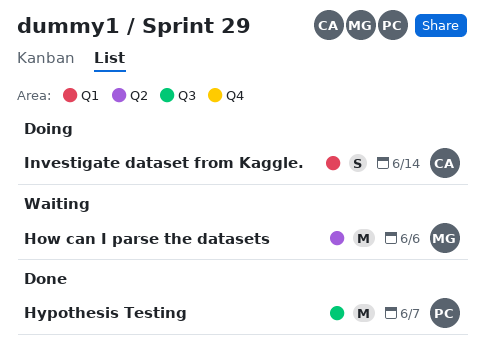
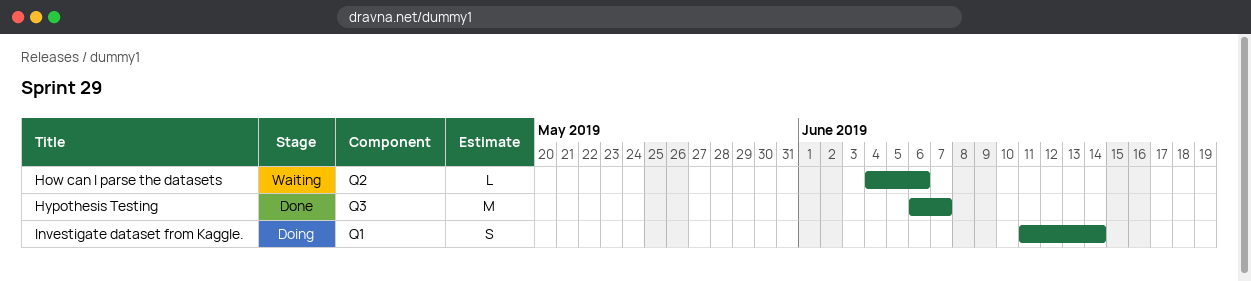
How can I parse the datasets, estimate: M -> L

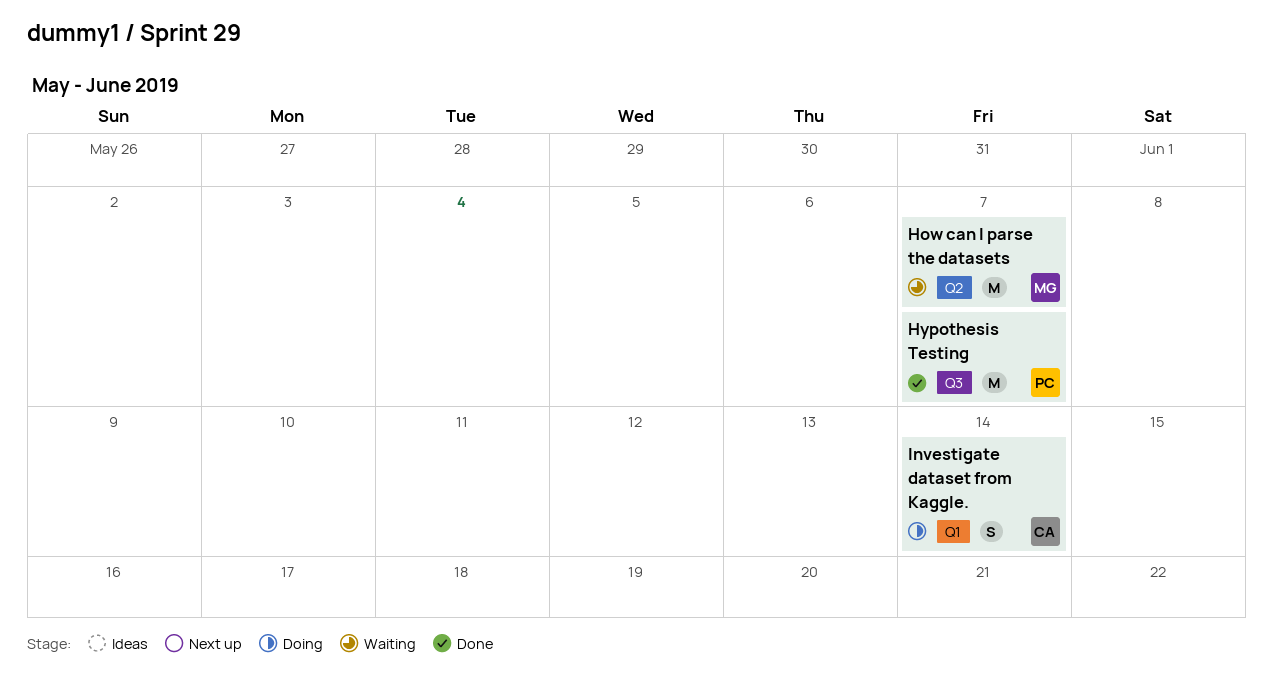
How can I parse the datasets, estimate: L -> M
How can I parse the datasets, due: Jun 6 -> Jun 7

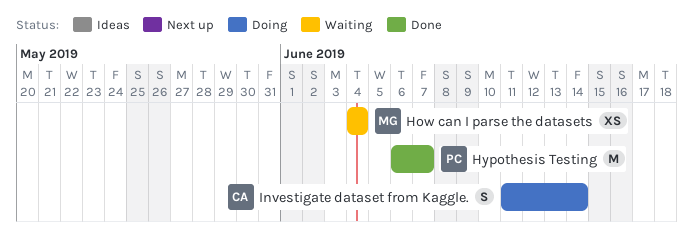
How can I parse the datasets, estimate: M -> XS
How can I parse the datasets, due: Jun 7 -> Jun 4

